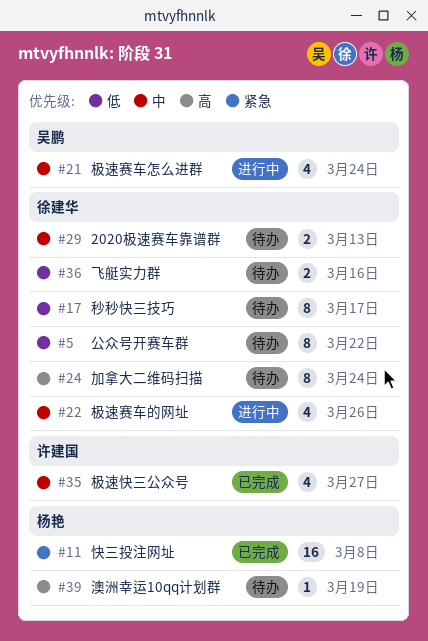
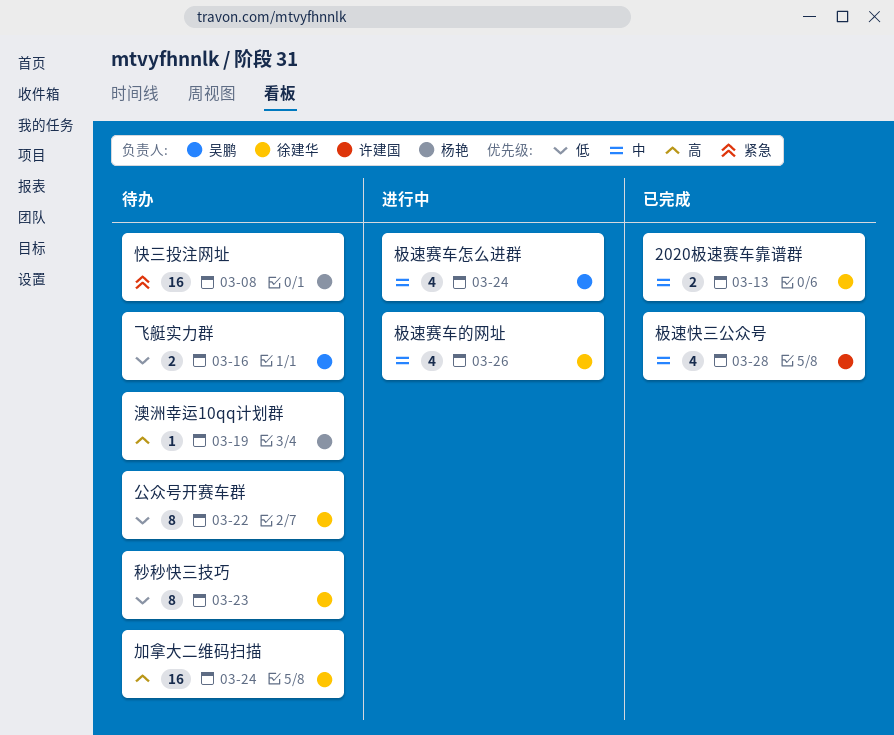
2020极速赛车靠谱群, status: 待办 -> 已完成
加拿大二维码扫描, estimate: 8 -> 16
快三投注网址, status: 已完成 -> 待办
极速快三公众号, due: Mar 27 -> Mar 28
秒秒快三技巧, due: Mar 17 -> Mar 23
飞艇实力群, owner: 徐建华 -> 吴鹏

